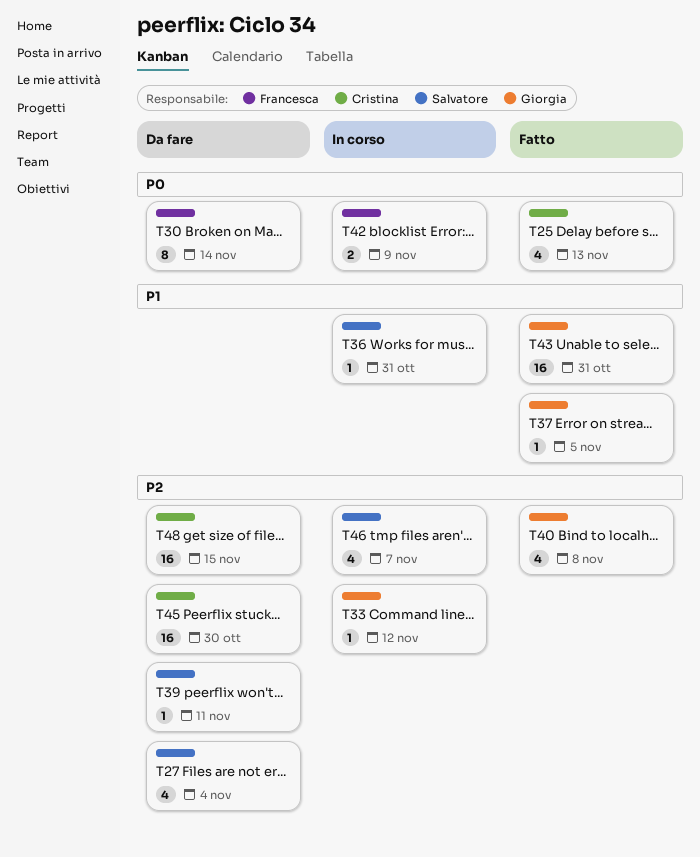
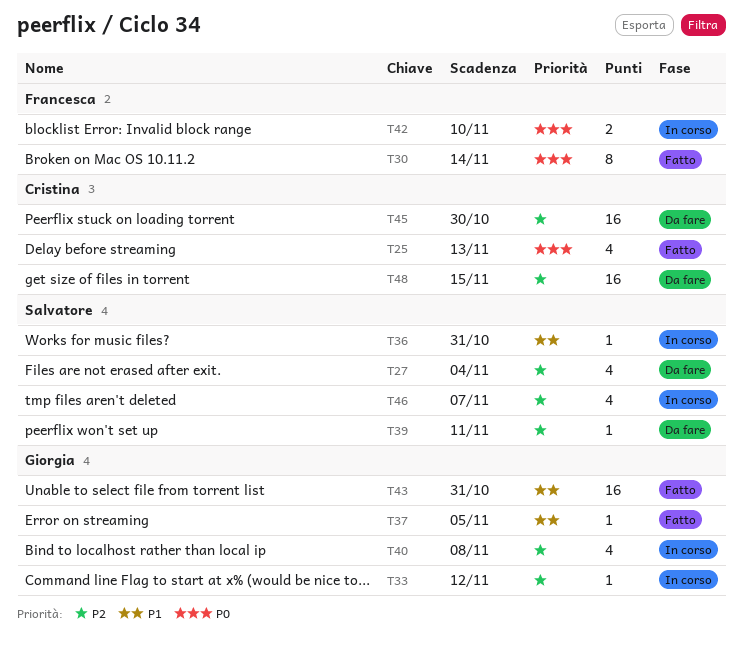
T30, status: Da fare -> Fatto
T40, status: Fatto -> In corso
T42, due: Nov 9 -> Nov 10

